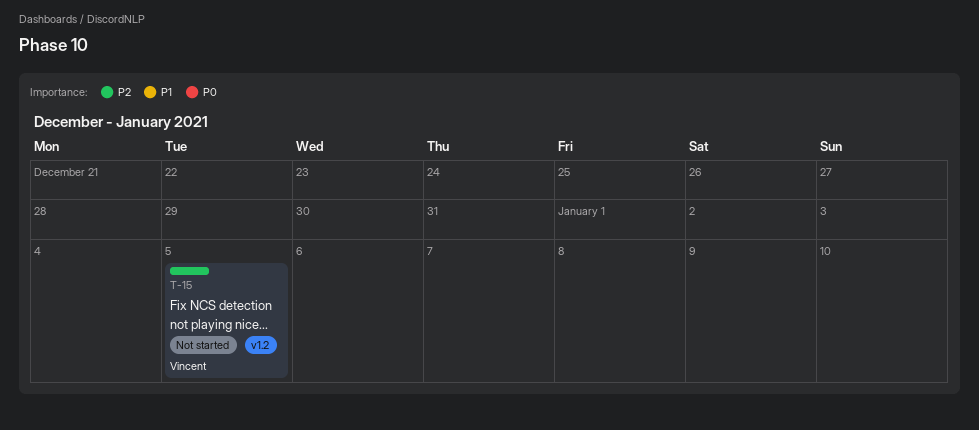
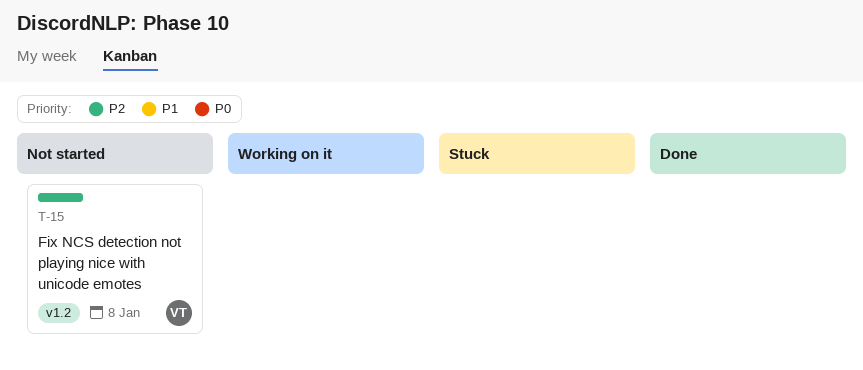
T-15, due: Jan 5 -> Jan 8

